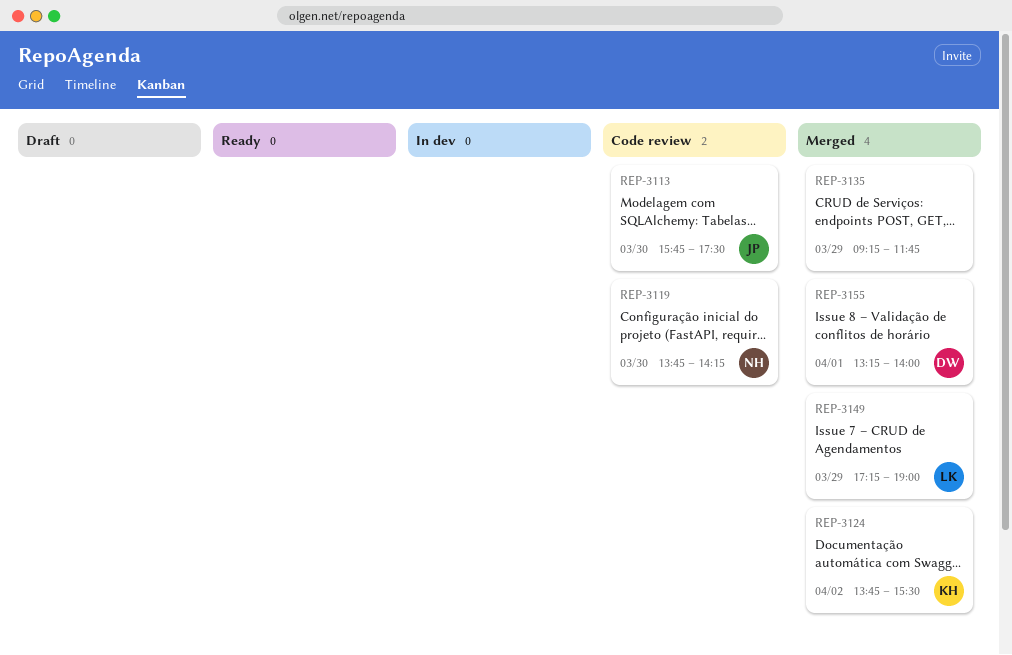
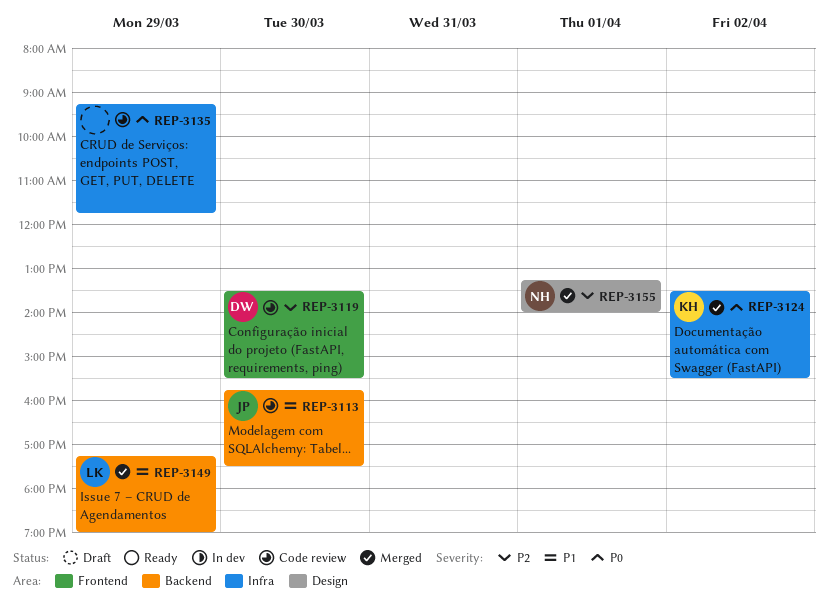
REP-3119, owner: NH -> DW
REP-3119, begins: 13:45 -> 13:30
REP-3119, ends: 14:15 -> 15:30
REP-3124, begins: 13:45 -> 13:30
REP-3135, status: Merged -> Code review
REP-3155, owner: DW -> NH

